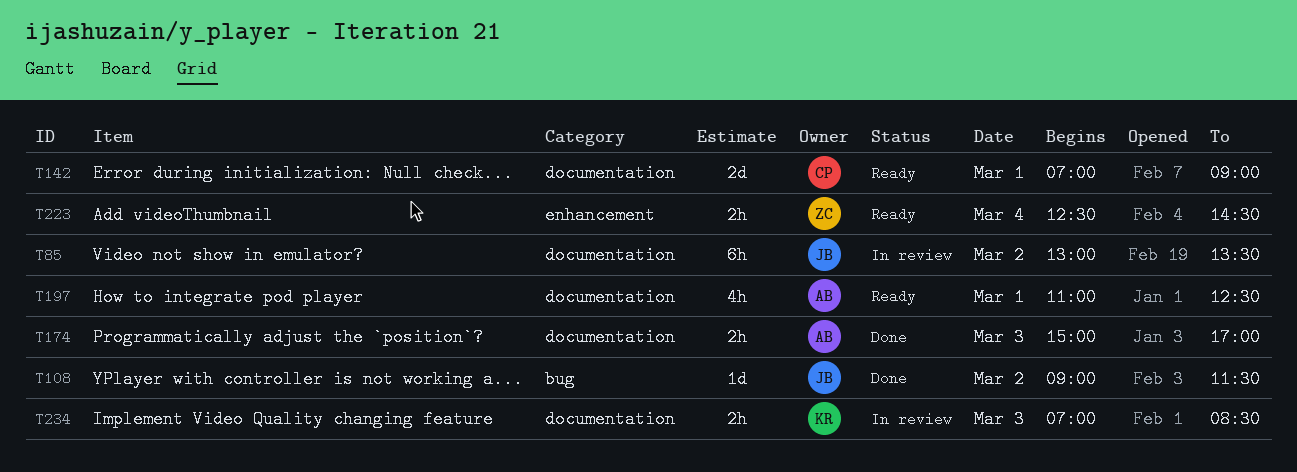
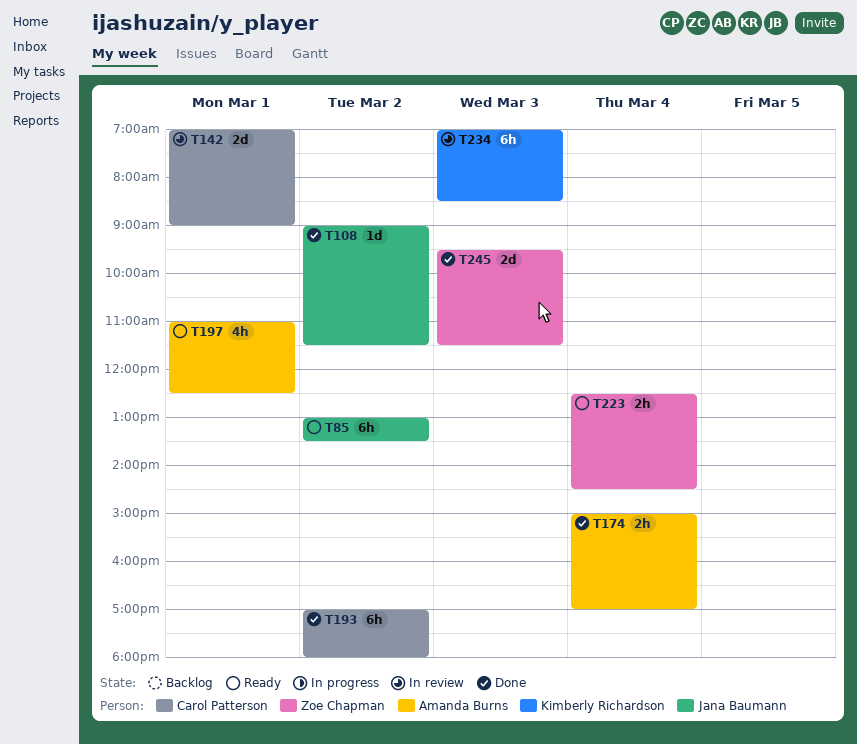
T85, status: In review -> Ready
T142, status: Ready -> In review
T174, day: Mar 3 -> Mar 4
T193: none -> present
T234, estimate: 2h -> 6h
T245: none -> present

